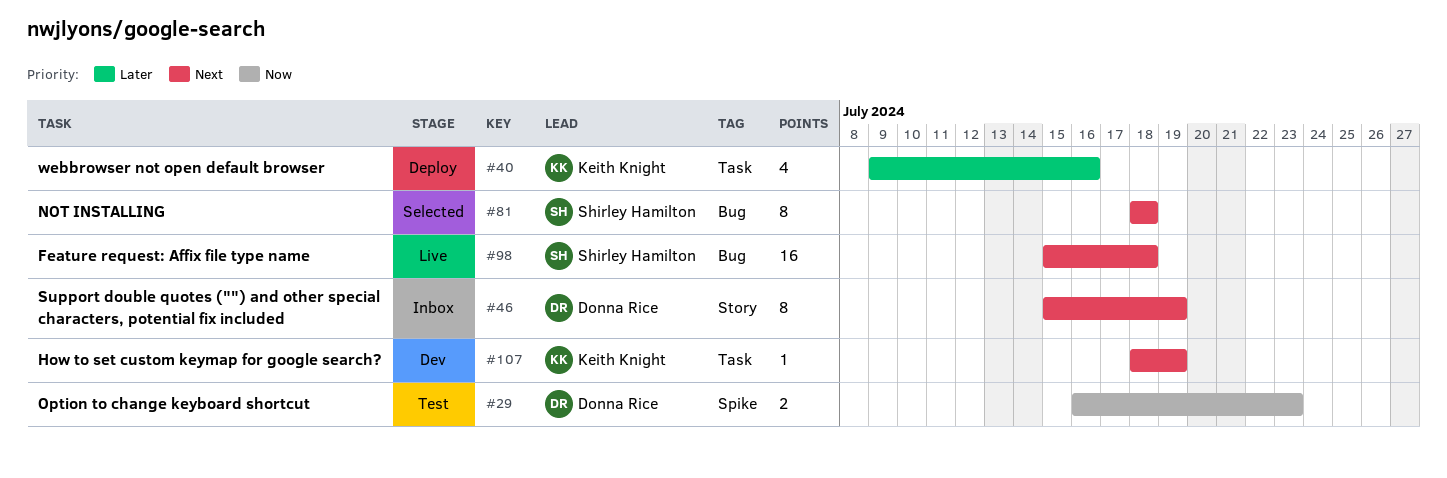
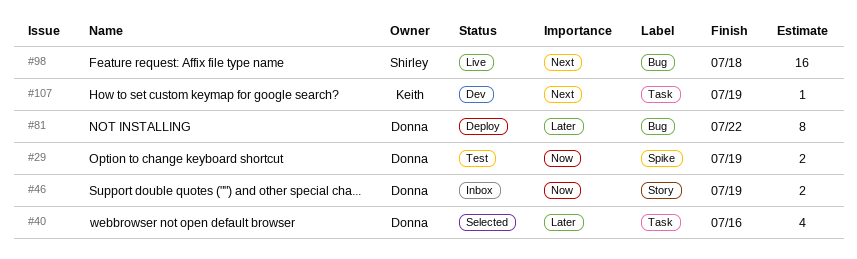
#29, due: Jul 23 -> Jul 19
#40, status: Deploy -> Selected
#40, owner: Keith Knight -> Donna Rice
#46, priority: Next -> Now
#46, estimate: 8 -> 2
#81, status: Selected -> Deploy
#81, owner: Shirley Hamilton -> Donna Rice
#81, priority: Next -> Later
#81, due: Jul 18 -> Jul 22

